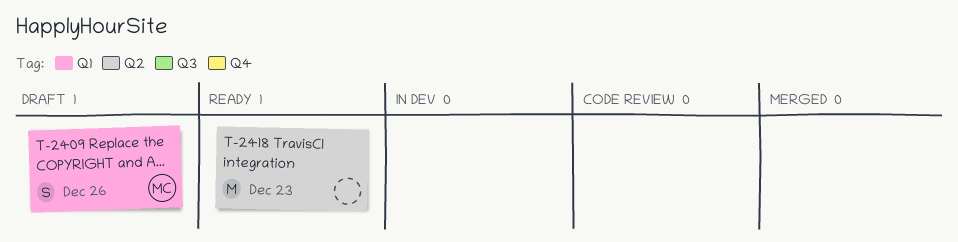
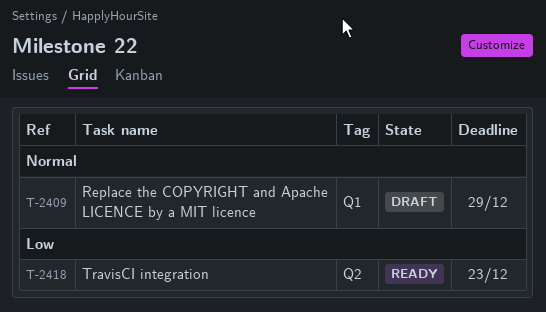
T-2409, due: Dec 26 -> Dec 29

